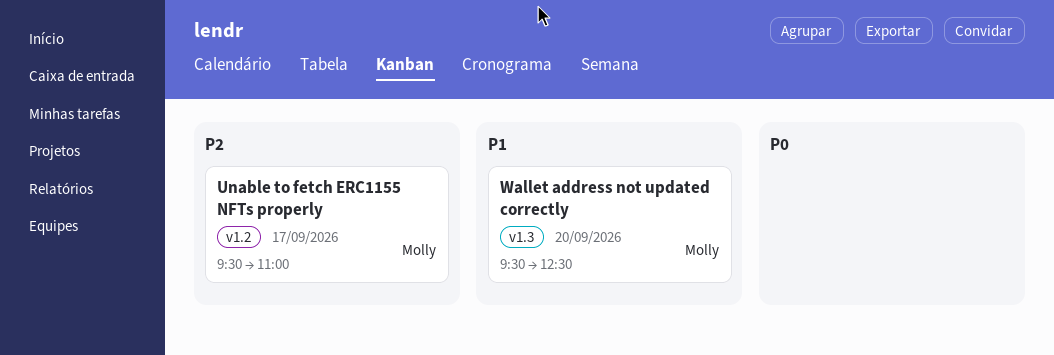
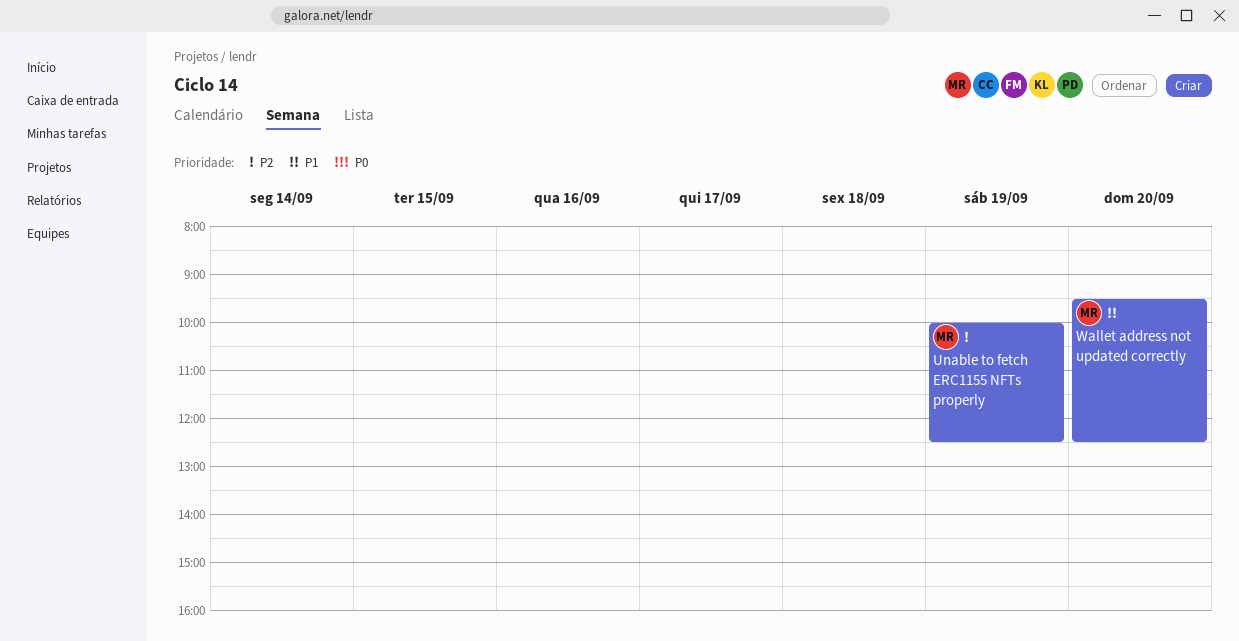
Unable to fetch ERC1155 NFTs properly, day: Sep 17 -> Sep 19
Unable to fetch ERC1155 NFTs properly, begins: 09:30 -> 10:00
Unable to fetch ERC1155 NFTs properly, ends: 11:00 -> 12:30

